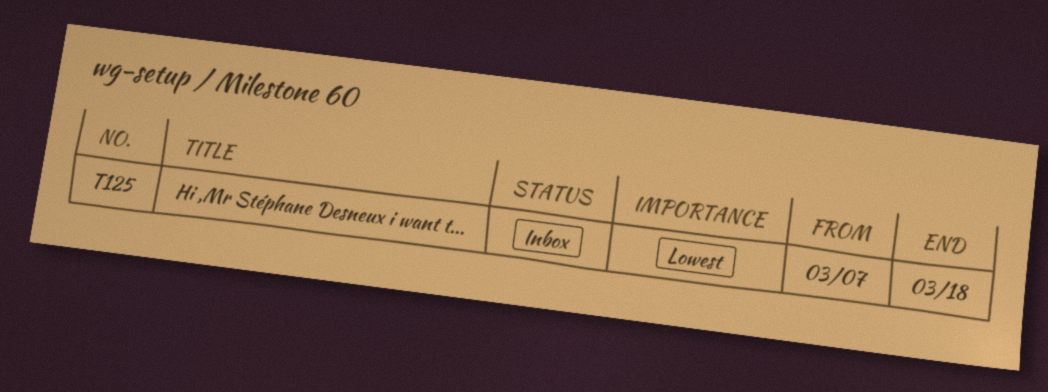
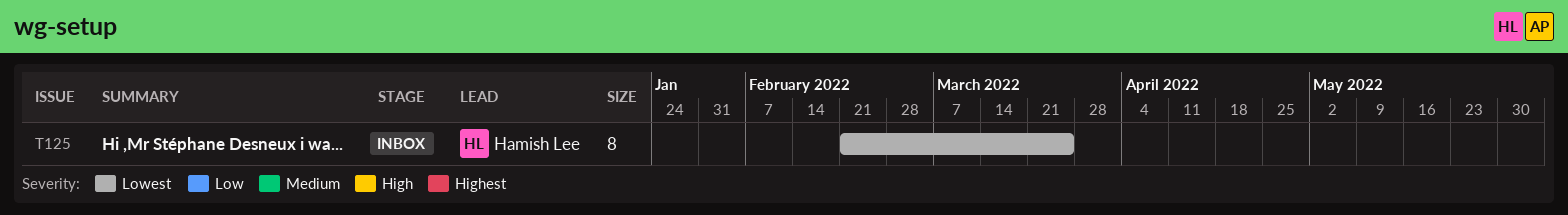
T125, start: Mar 7 -> Feb 21
T125, due: Mar 18 -> Mar 25

